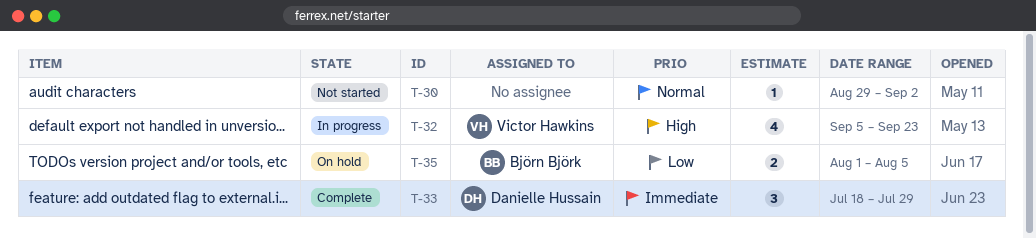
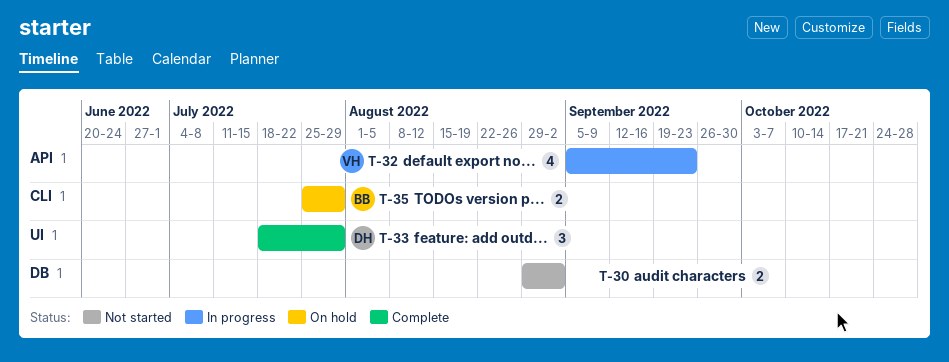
T-30, estimate: 1 -> 2
T-35, start: Aug 1 -> Jul 25
T-35, due: Aug 5 -> Jul 29

